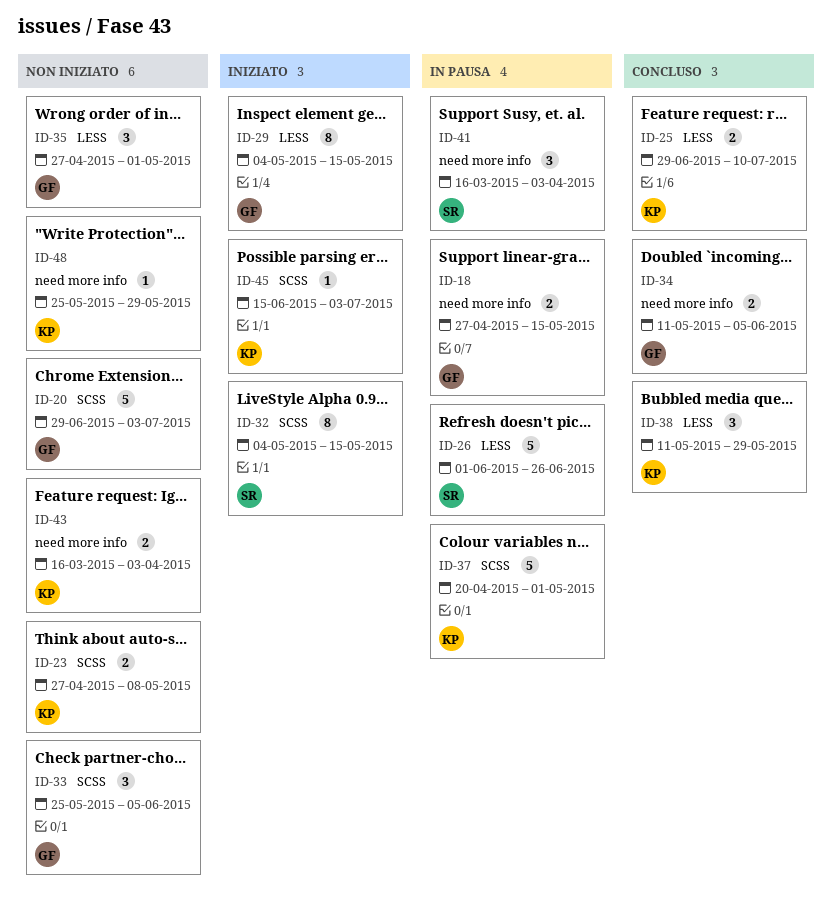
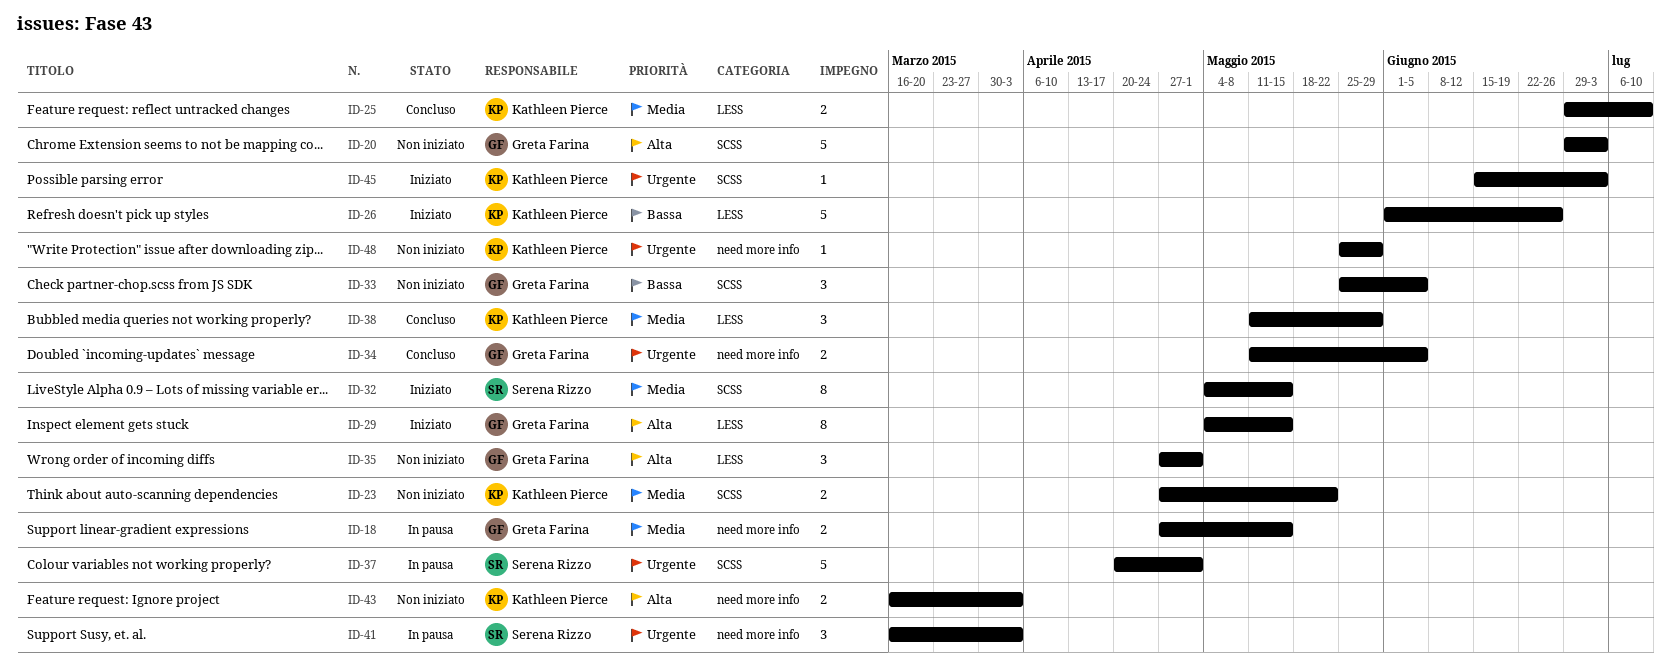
ID-23, due: May 8 -> May 22
ID-26, status: In pausa -> Iniziato
ID-26, owner: Serena Rizzo -> Kathleen Pierce
ID-37, owner: Kathleen Pierce -> Serena Rizzo

